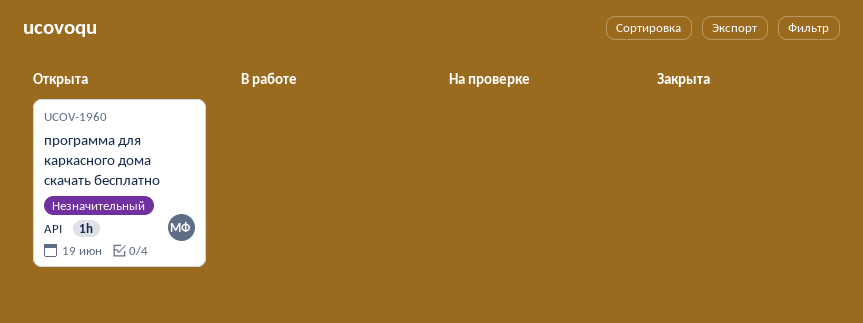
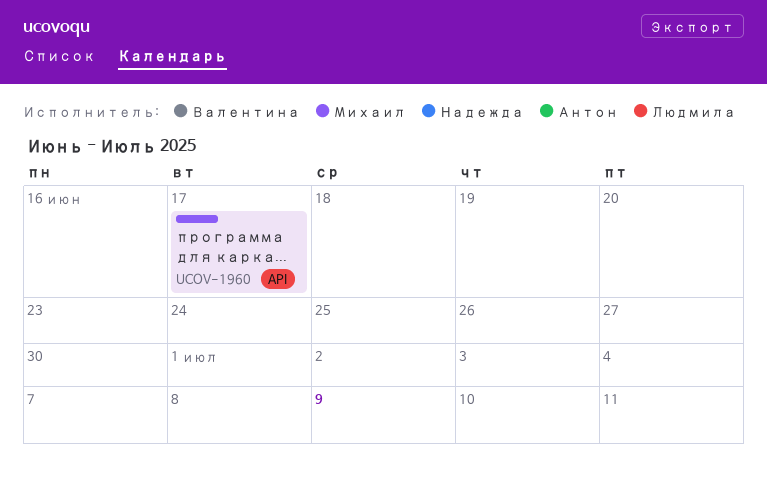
UCOV-1960, due: Jun 19 -> Jun 17

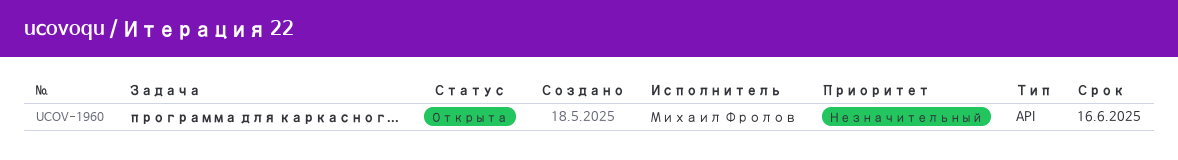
UCOV-1960, due: Jun 17 -> Jun 16

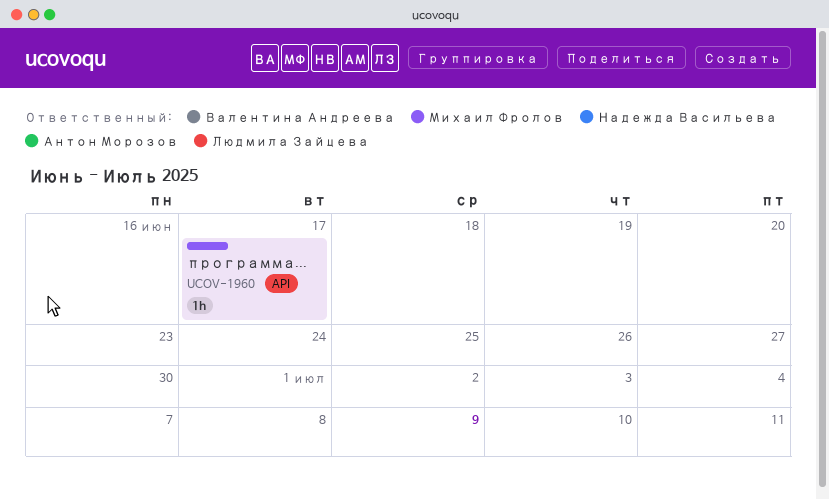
UCOV-1960, due: Jun 16 -> Jun 17

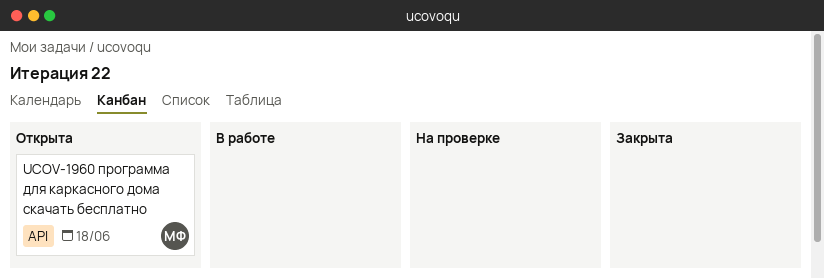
UCOV-1960, due: Jun 17 -> Jun 18

